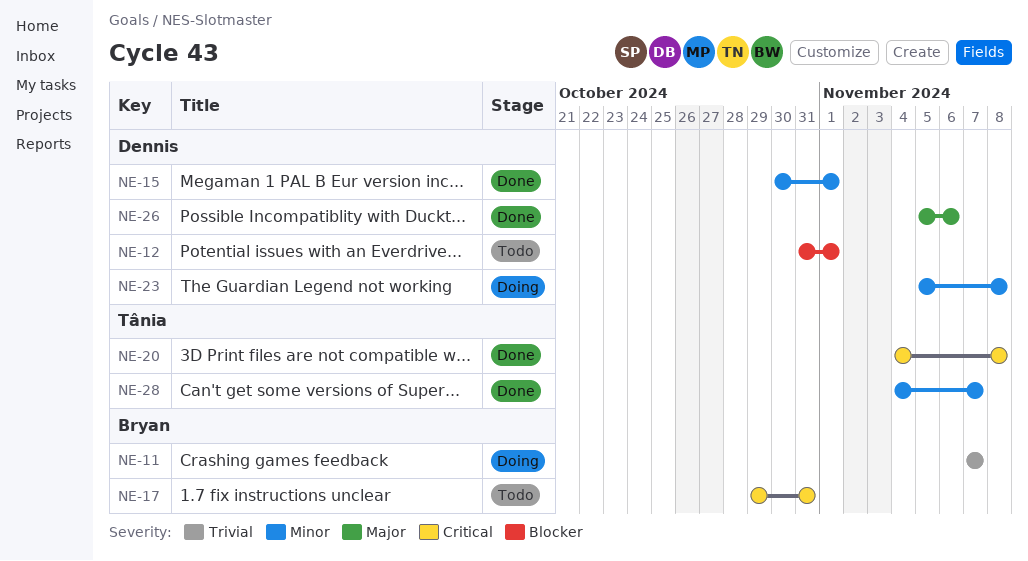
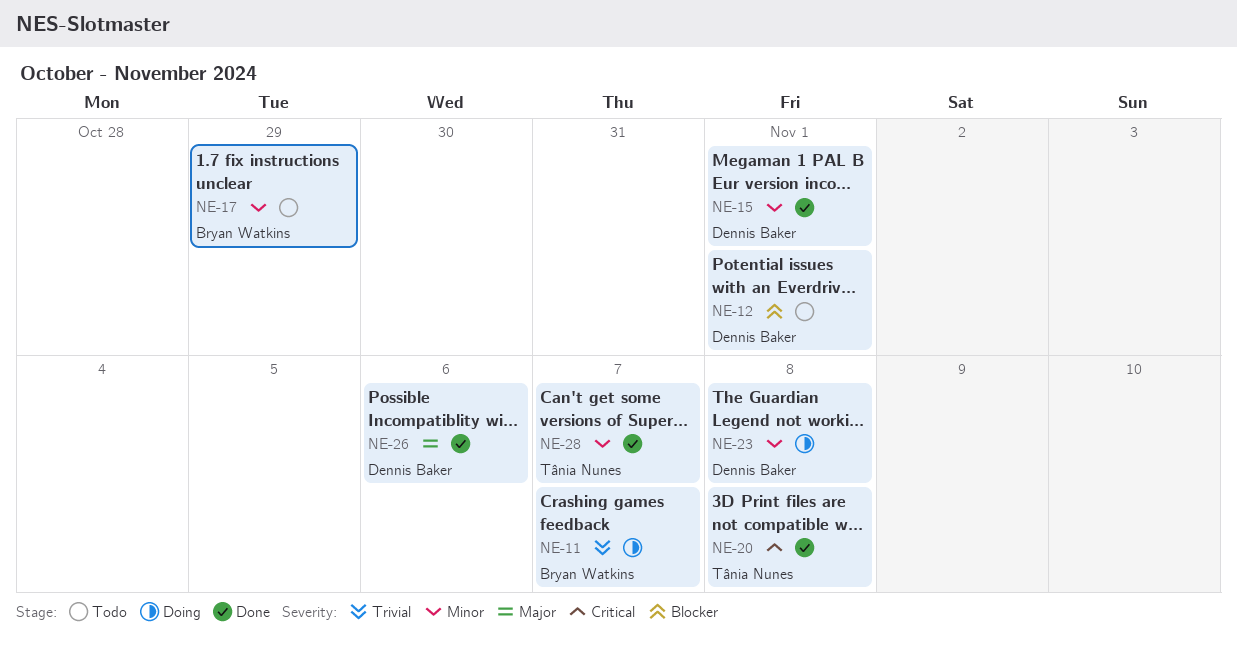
NE-17, priority: Critical -> Minor
NE-17, due: Oct 31 -> Oct 29

